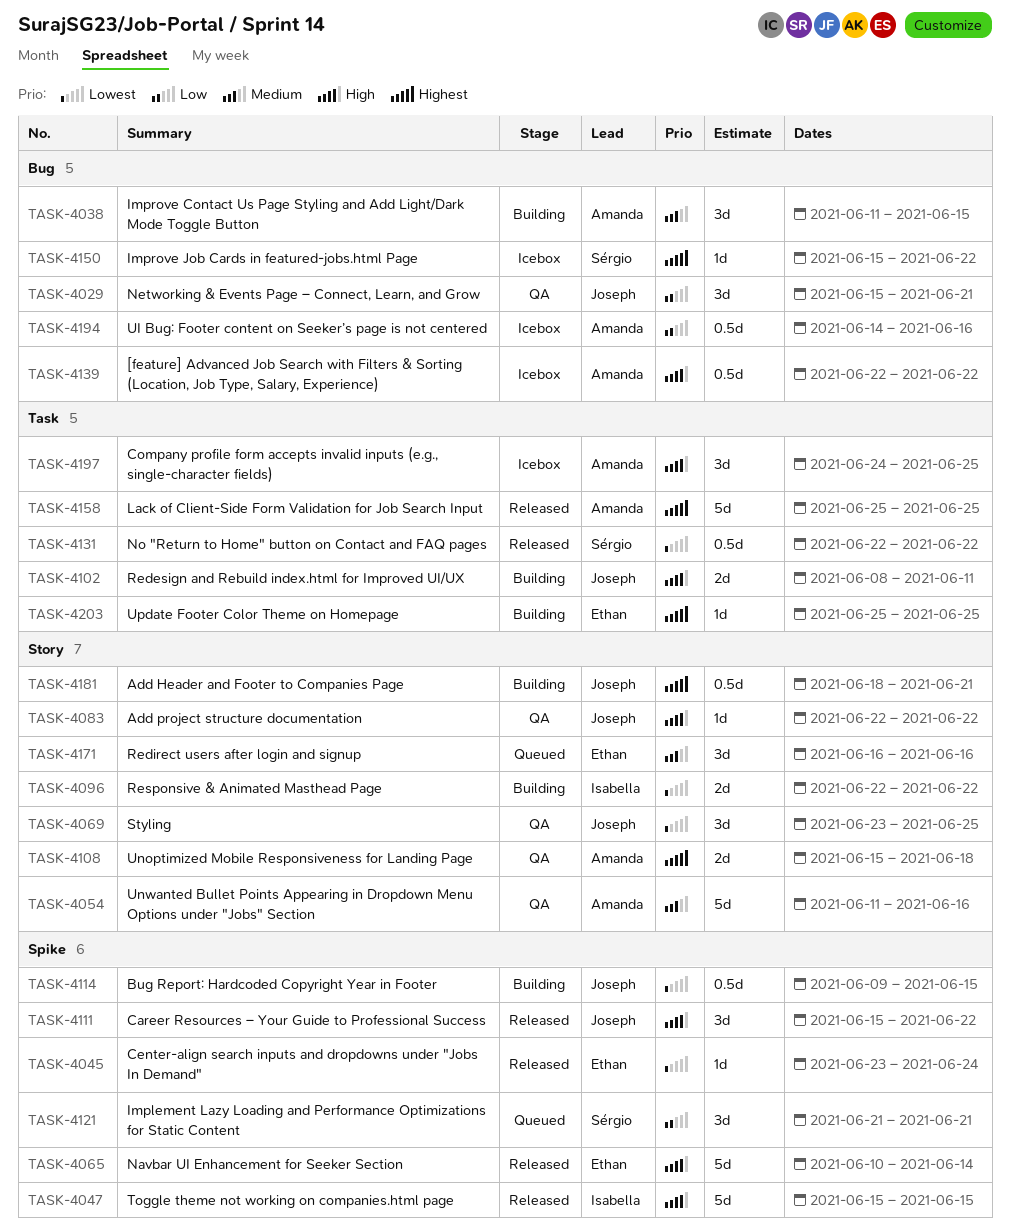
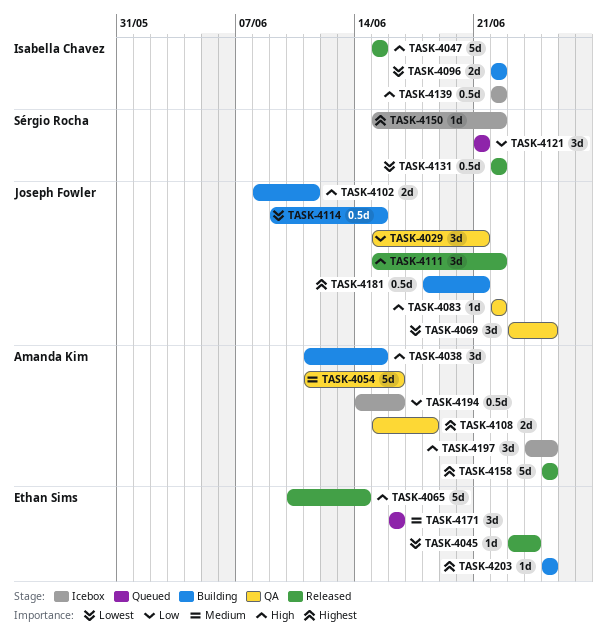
TASK-4038, priority: Medium -> High
TASK-4139, owner: Amanda Kim -> Isabella Chavez

